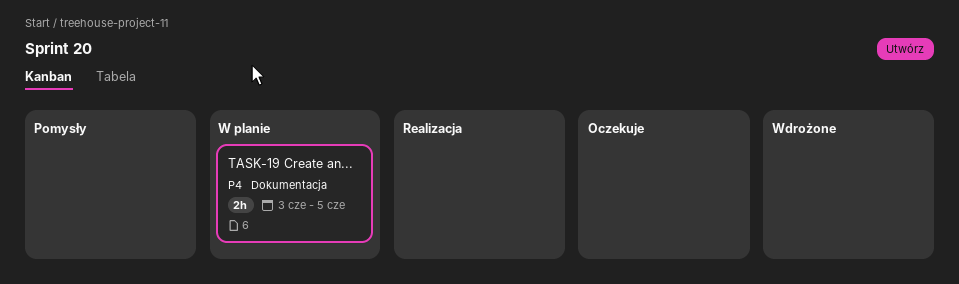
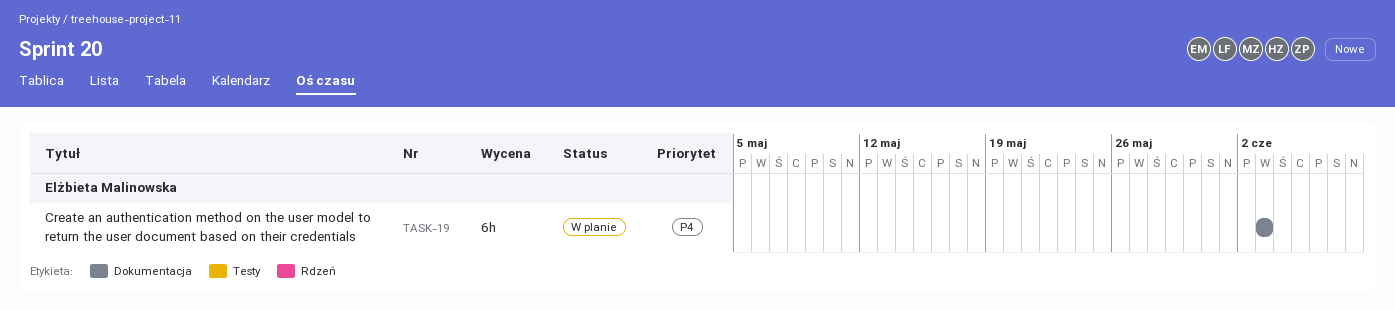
TASK-19, estimate: 2h -> 6h
TASK-19, due: Jun 5 -> Jun 3

